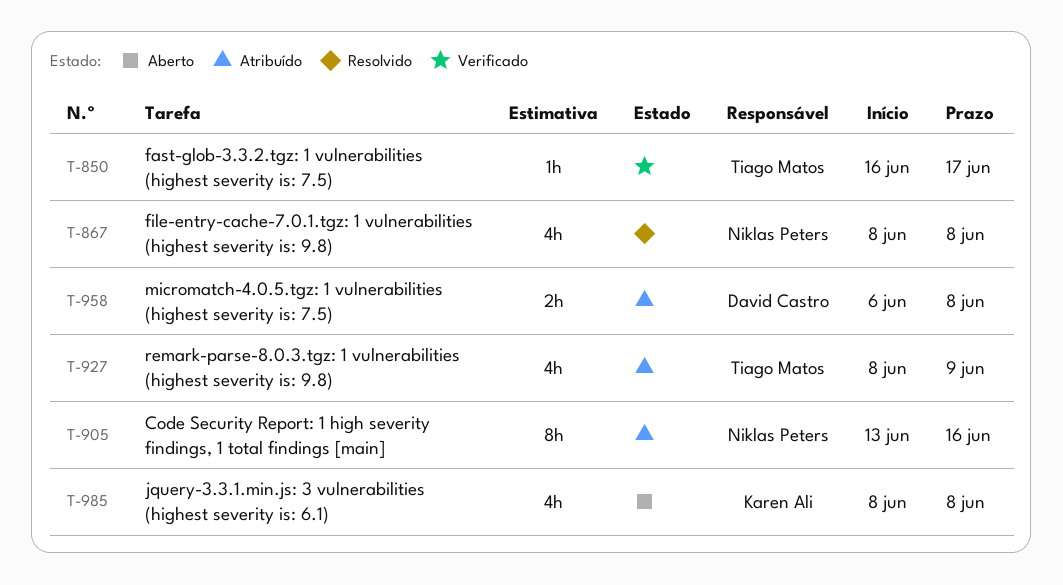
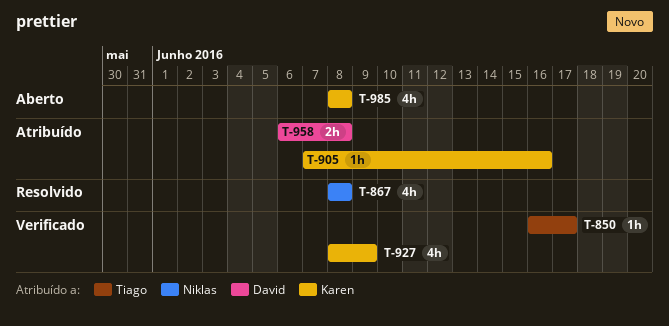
T-905, owner: Niklas Peters -> Karen Ali
T-905, estimate: 8h -> 1h
T-905, start: Jun 13 -> Jun 7
T-927, status: Atribuído -> Verificado
T-927, owner: Tiago Matos -> Karen Ali

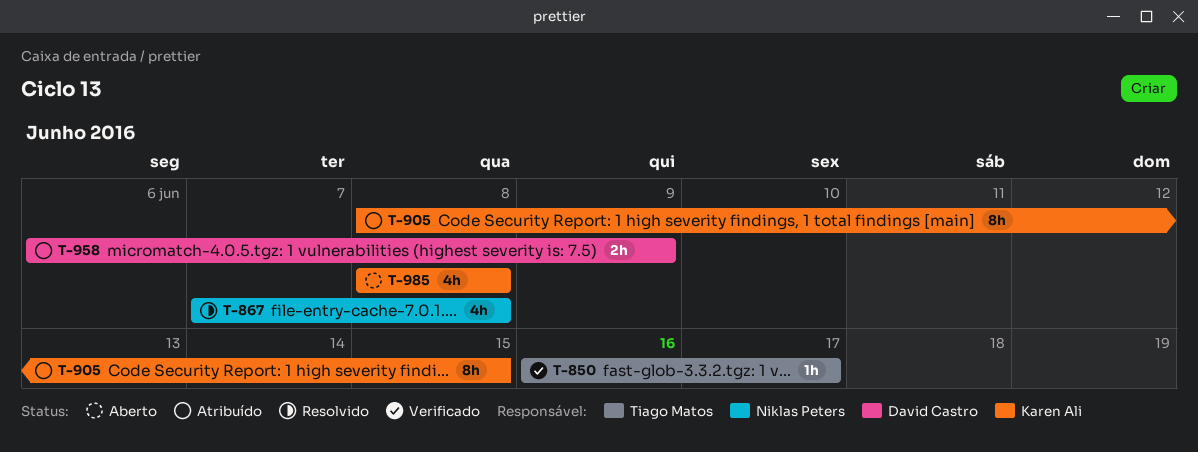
T-867, start: Jun 8 -> Jun 7
T-905, estimate: 1h -> 8h
T-905, start: Jun 7 -> Jun 8
T-905, due: Jun 16 -> Jun 15
T-927: present -> none
T-958, due: Jun 8 -> Jun 9

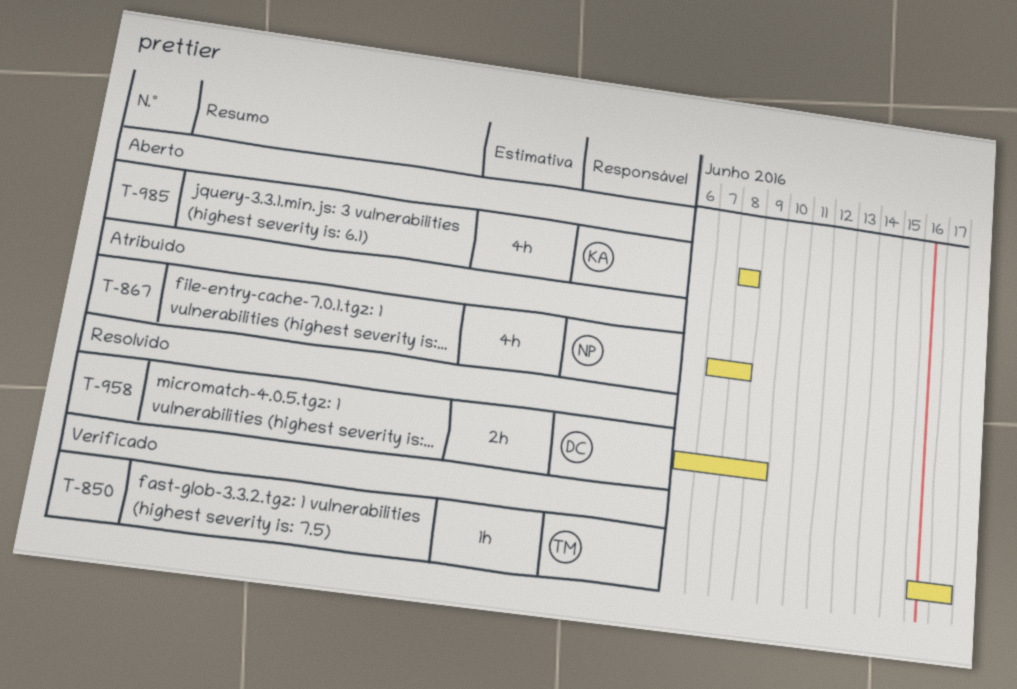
T-867, status: Resolvido -> Atribuído
T-905: present -> none
T-958, status: Atribuído -> Resolvido

